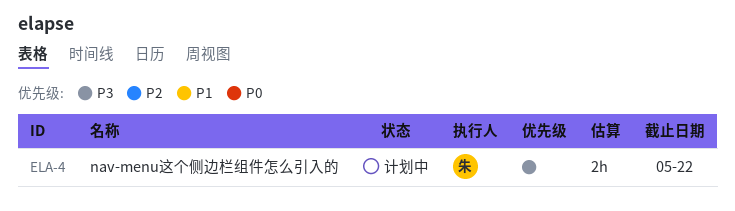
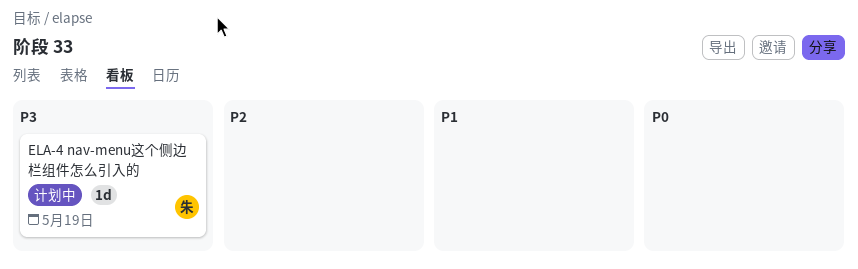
ELA-4, estimate: 2h -> 1d
ELA-4, due: May 22 -> May 19

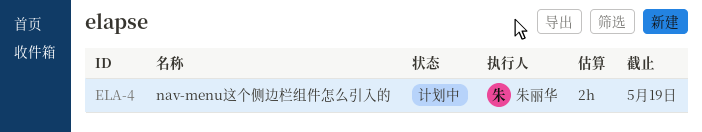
ELA-4, estimate: 1d -> 2h

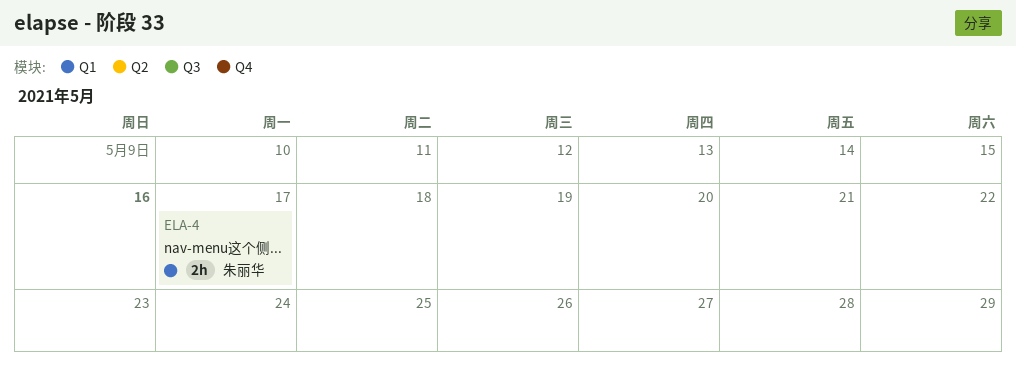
ELA-4, due: May 19 -> May 17

